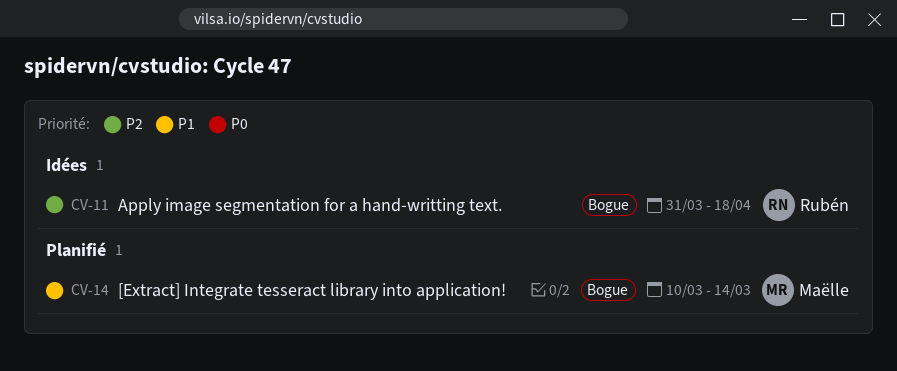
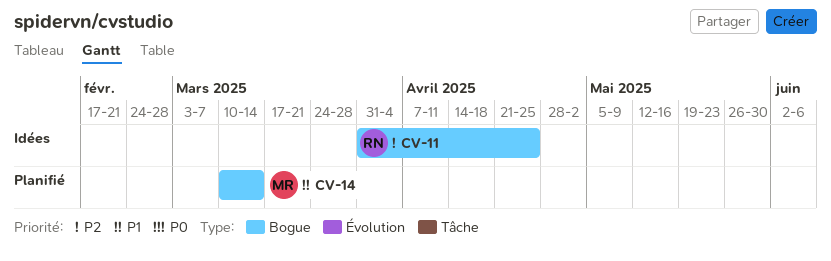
CV-11, due: Apr 18 -> Apr 25

